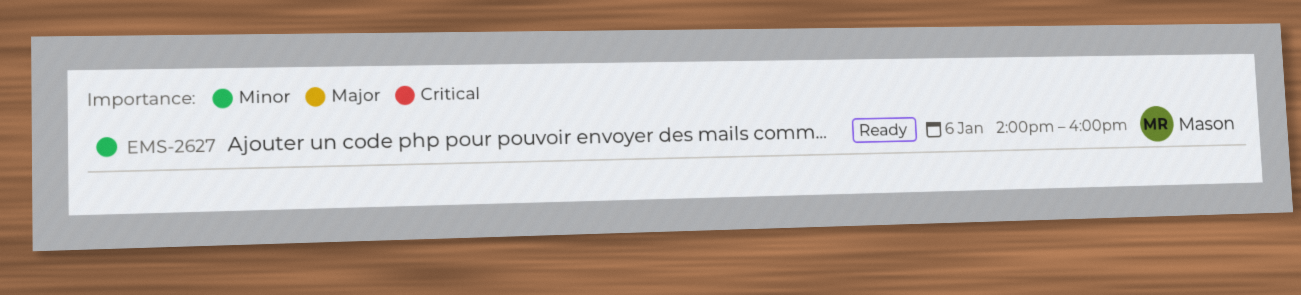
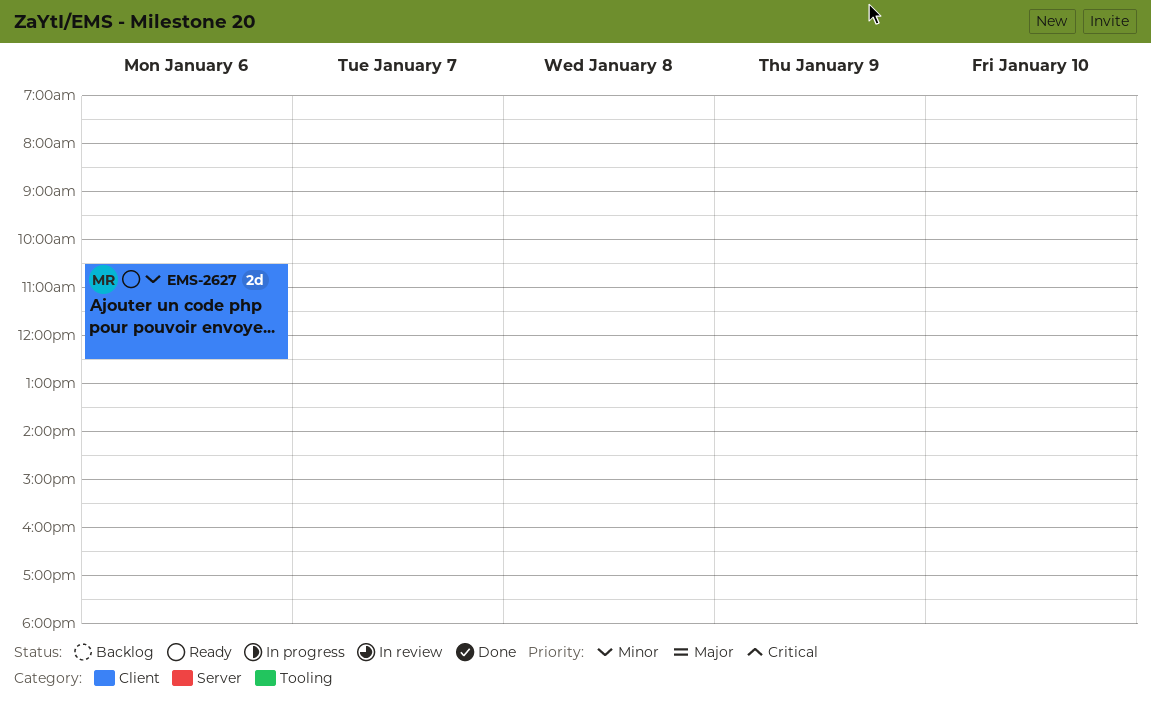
EMS-2627, begins: 14:00 -> 10:30
EMS-2627, ends: 16:00 -> 12:30

